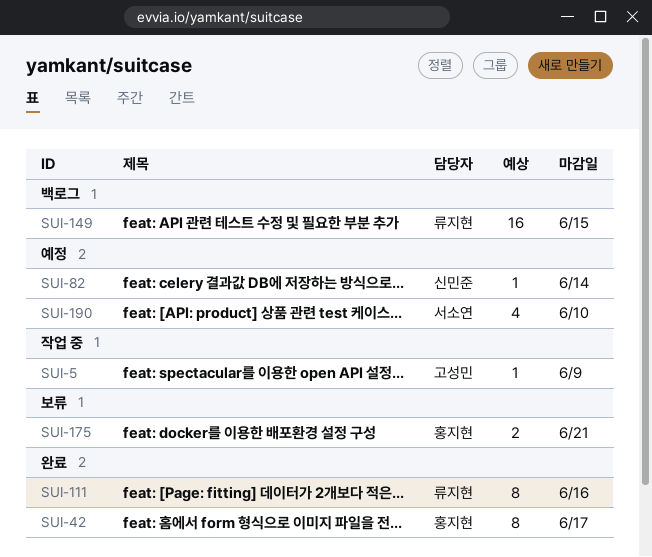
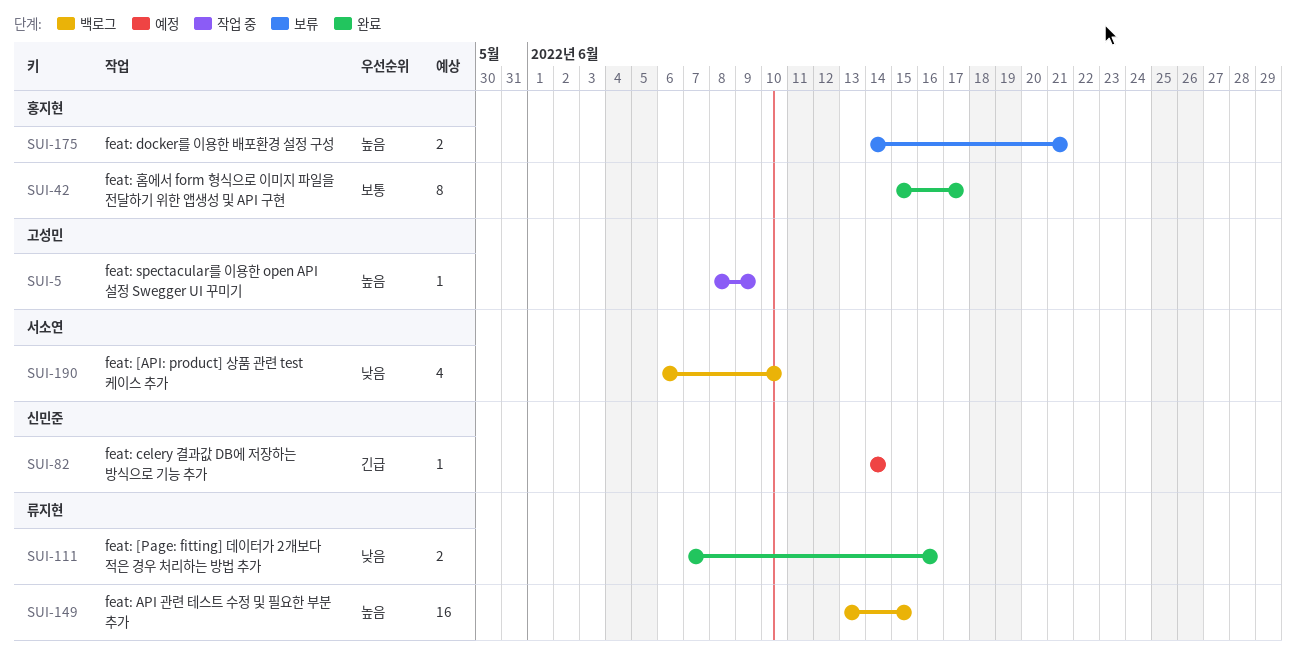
SUI-111, estimate: 8 -> 2
SUI-190, status: 예정 -> 백로그

